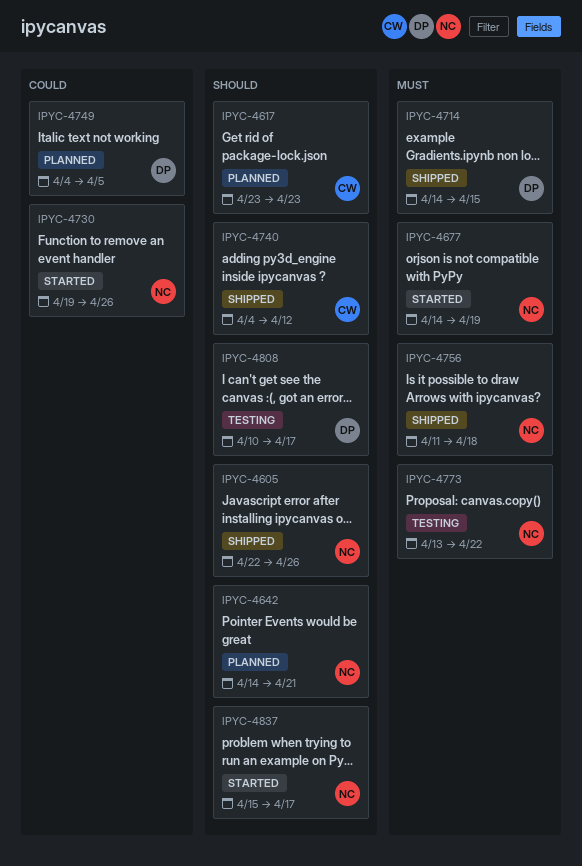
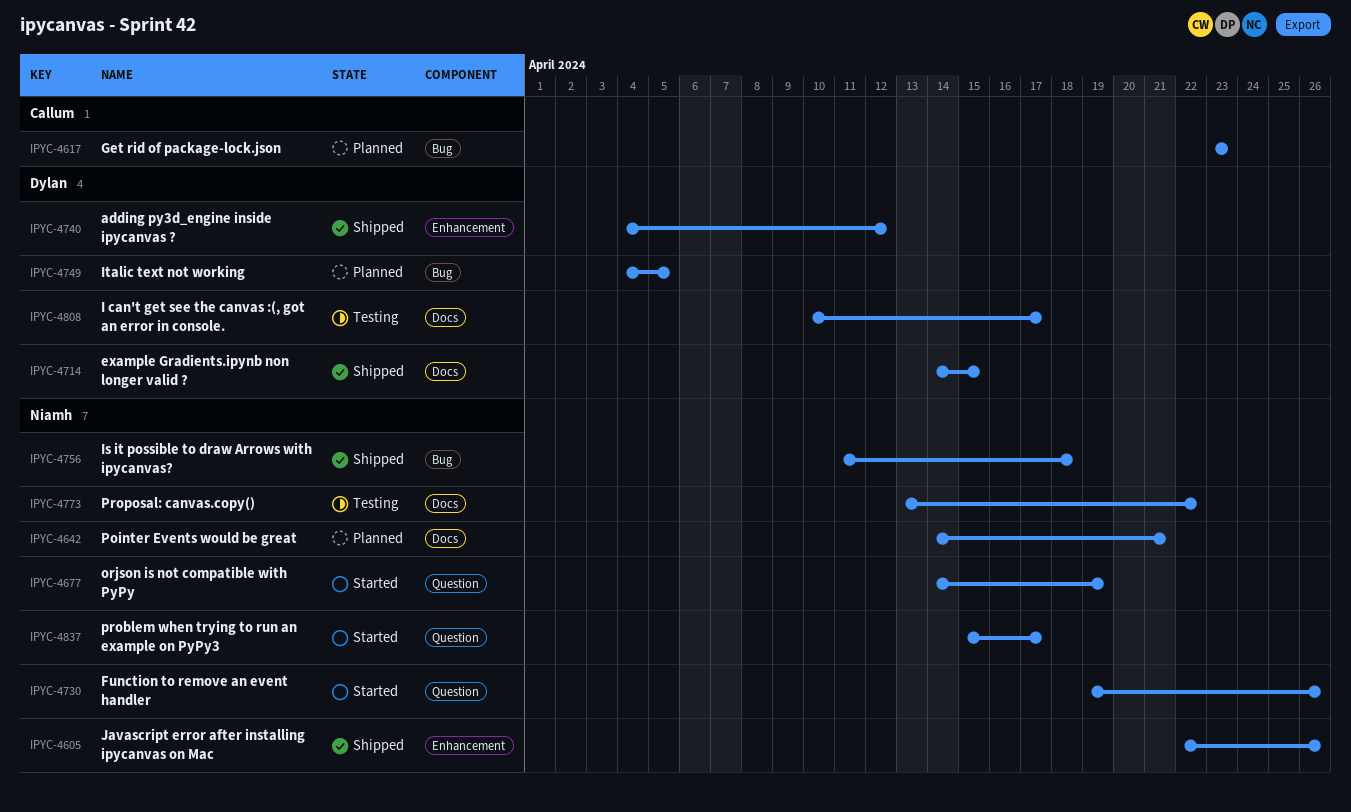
IPYC-4740, owner: Callum -> Dylan

